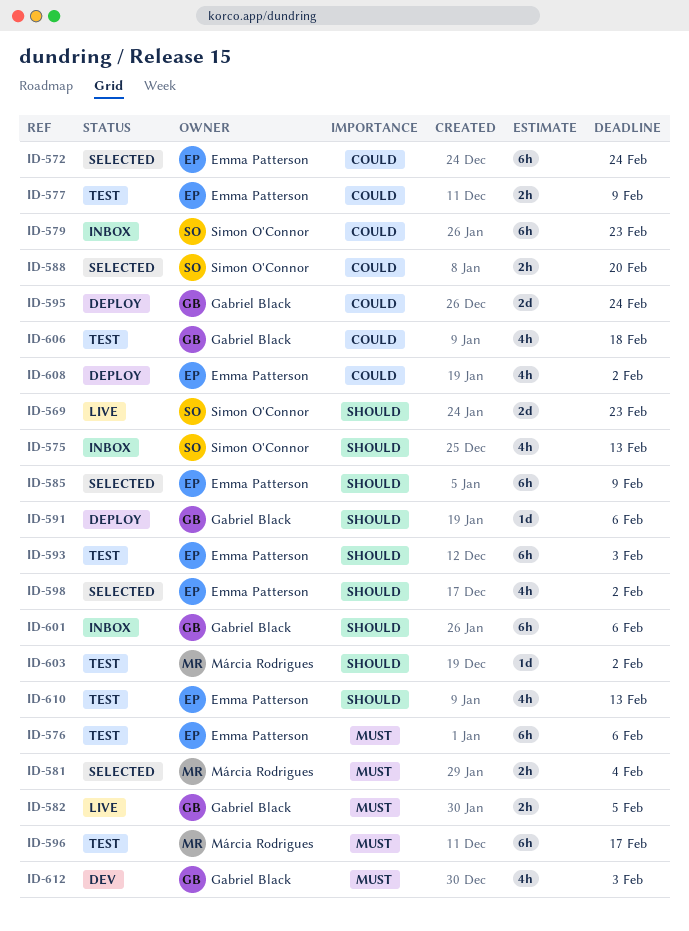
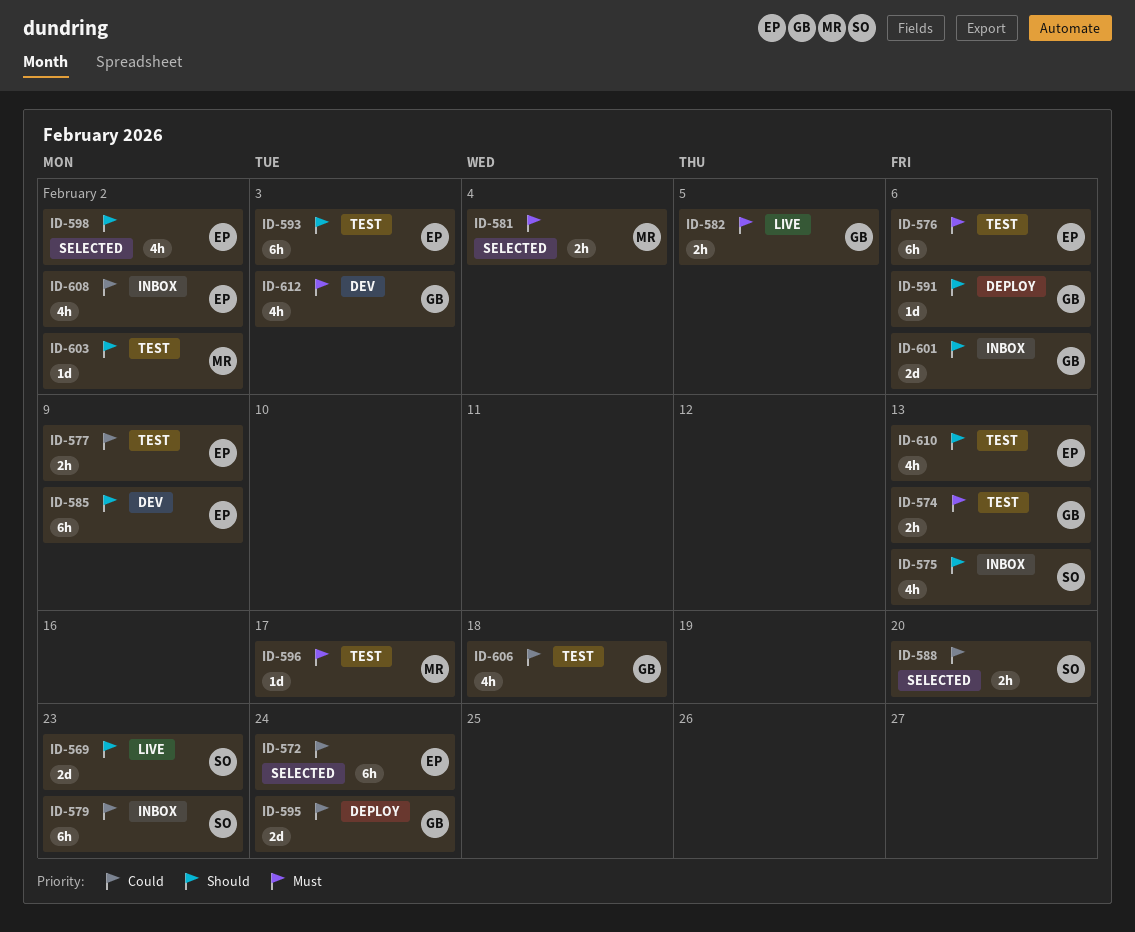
ID-574: none -> present
ID-585, status: Selected -> Dev
ID-596, estimate: 6h -> 1d
ID-601, estimate: 6h -> 2d
ID-608, status: Deploy -> Inbox

